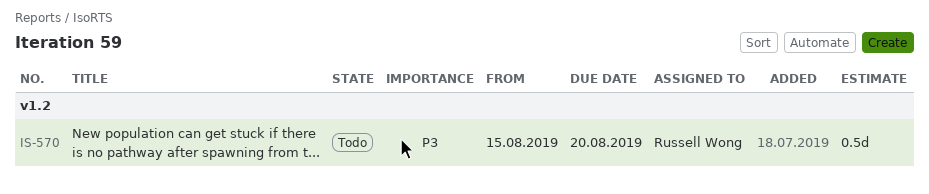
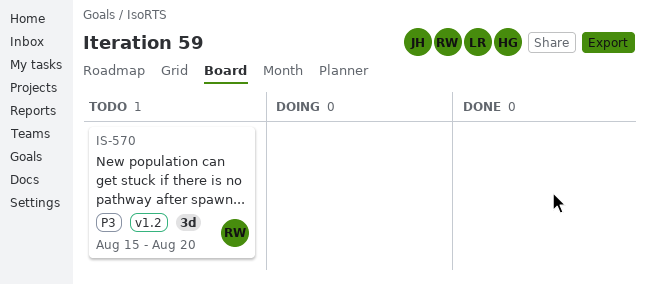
IS-570, estimate: 0.5d -> 3d

